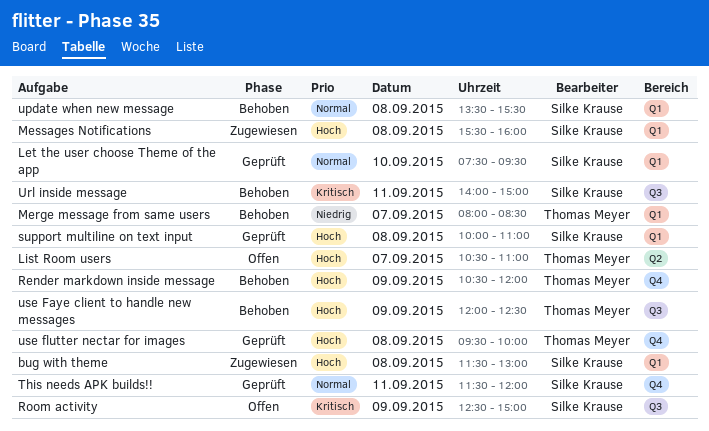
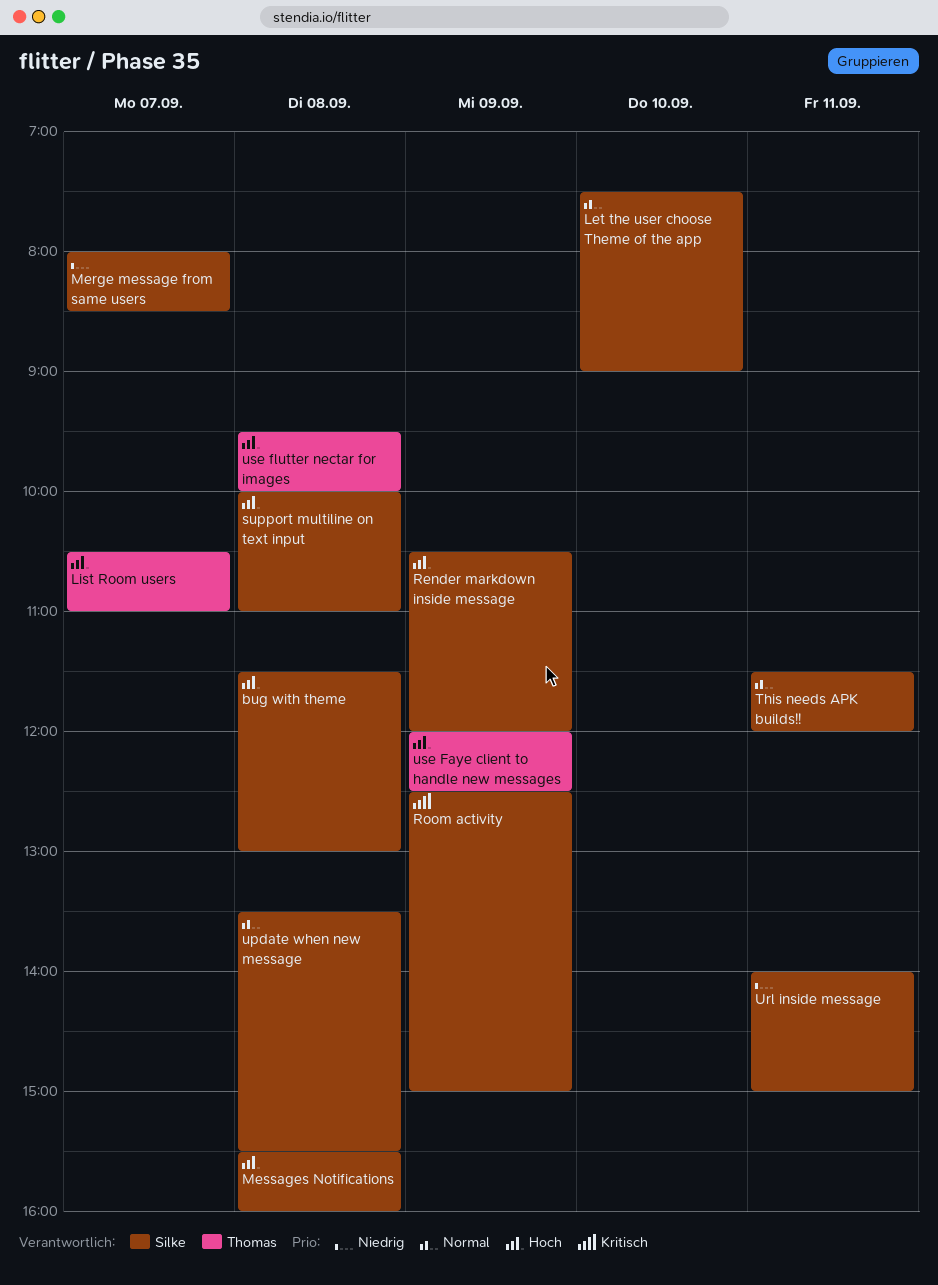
Let the user choose Theme of the app, ends: 09:30 -> 09:00
Merge message from same users, owner: Thomas Meyer -> Silke Krause
Render markdown inside message, owner: Thomas Meyer -> Silke Krause
Url inside message, priority: Kritisch -> Niedrig

